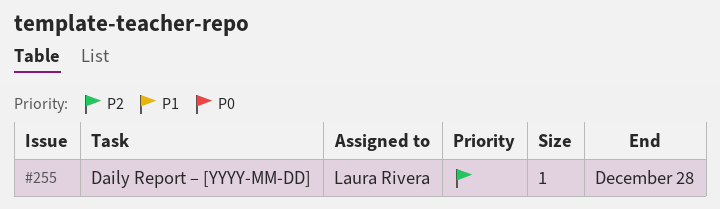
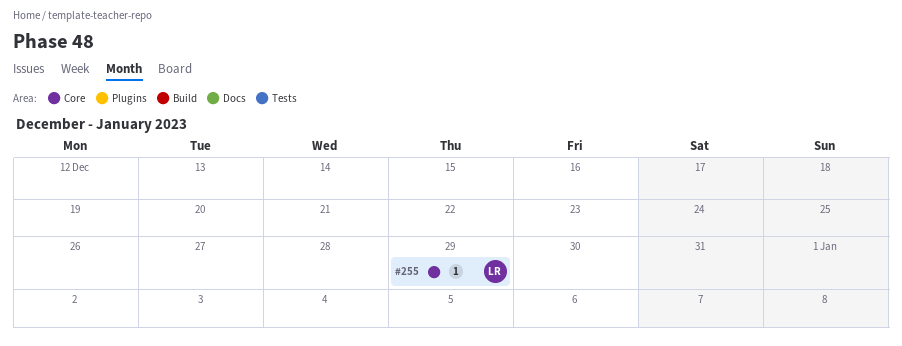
#255, due: Dec 28 -> Dec 29

